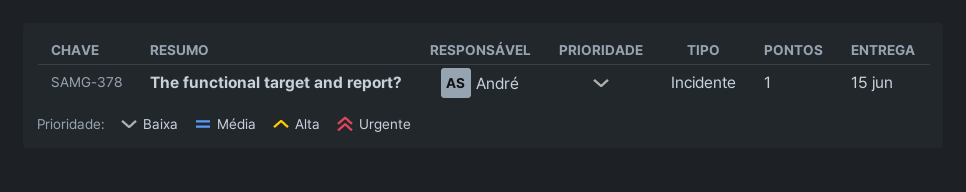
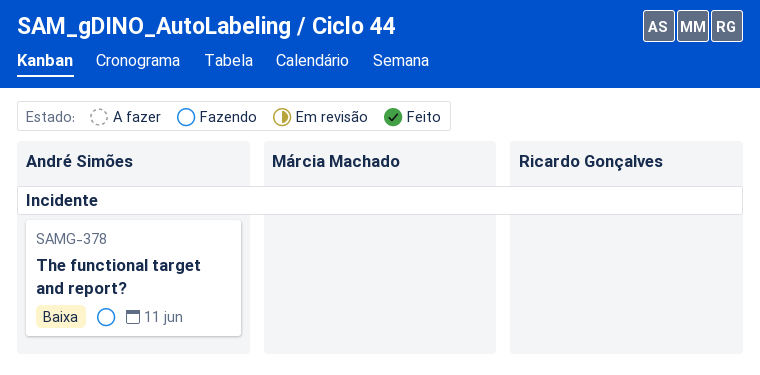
SAMG-378, due: Jun 15 -> Jun 11

